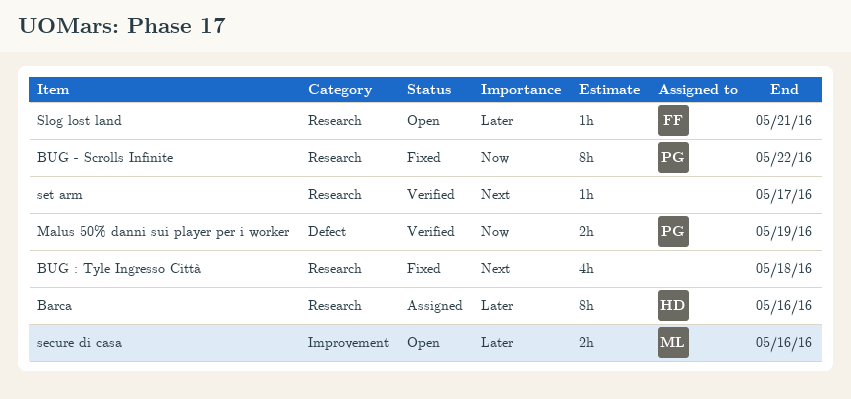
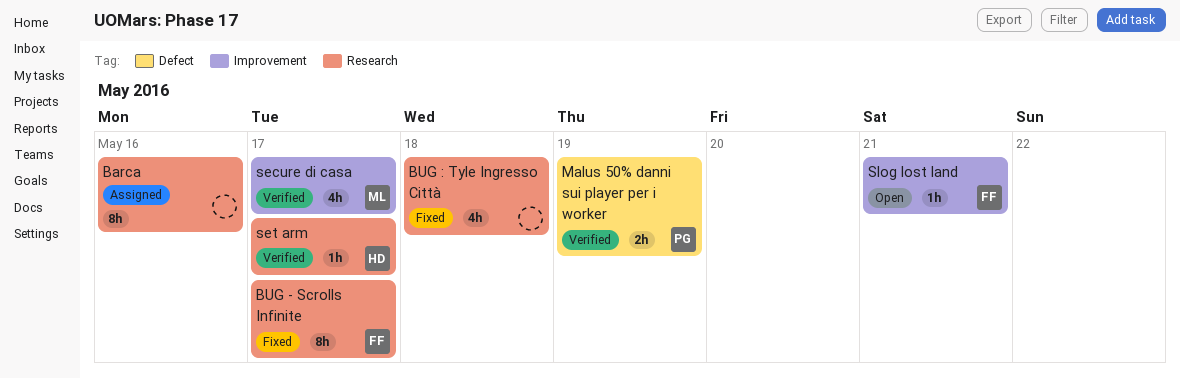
Barca, owner: HD -> none
BUG - Scrolls Infinite, owner: PG -> FF
BUG - Scrolls Infinite, due: May 22 -> May 17
secure di casa, status: Open -> Verified
secure di casa, estimate: 2h -> 4h
secure di casa, due: May 16 -> May 17
set arm, owner: none -> HD
Slog lost land, label: Research -> Improvement

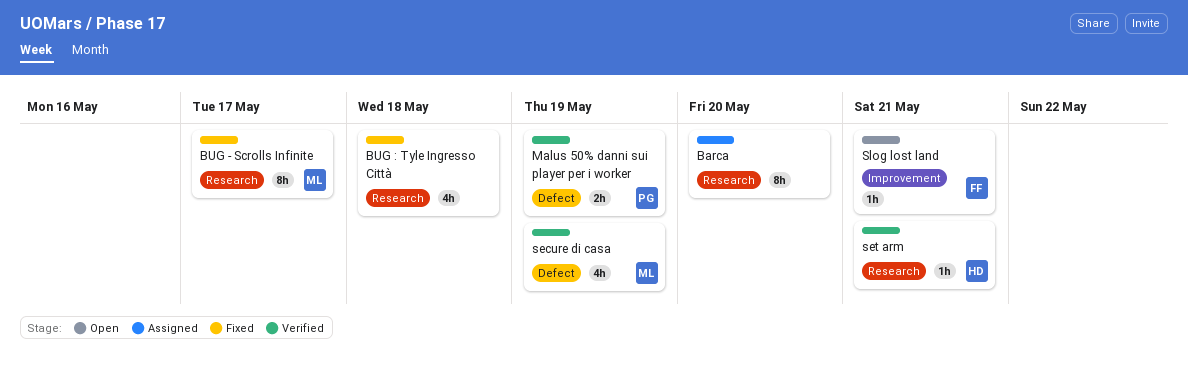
Barca, due: May 16 -> May 20
BUG - Scrolls Infinite, owner: FF -> ML
secure di casa, label: Improvement -> Defect
secure di casa, due: May 17 -> May 19
set arm, due: May 17 -> May 21

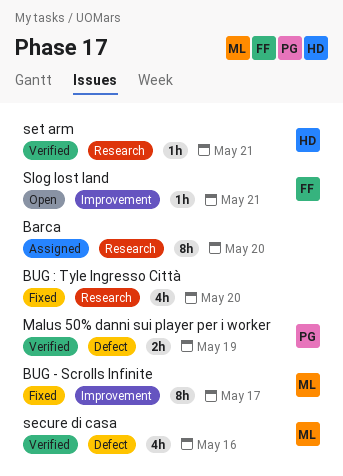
BUG - Scrolls Infinite, label: Research -> Improvement
BUG : Tyle Ingresso Città, due: May 18 -> May 20
secure di casa, due: May 19 -> May 16

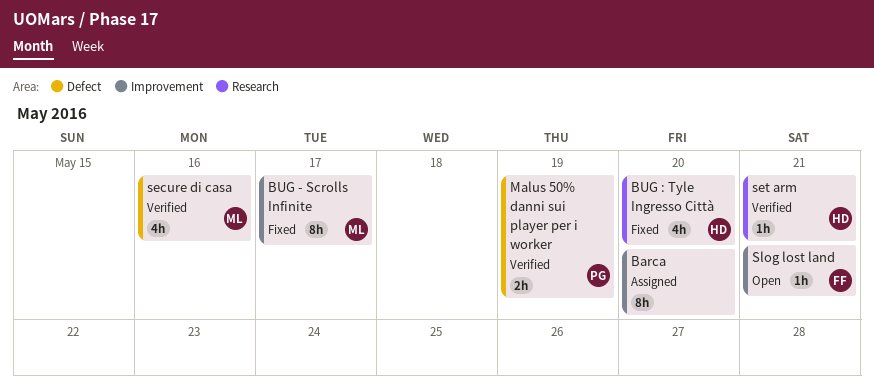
Barca, label: Research -> Improvement
BUG : Tyle Ingresso Città, owner: none -> HD

